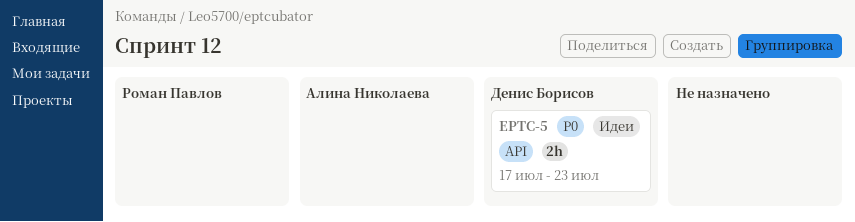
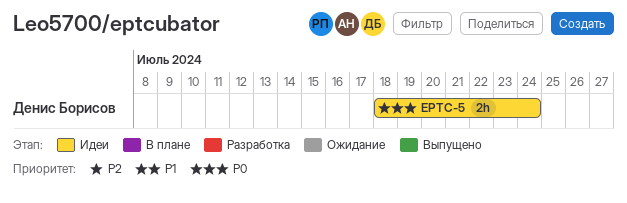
EPTC-5, start: Jul 17 -> Jul 18
EPTC-5, due: Jul 23 -> Jul 24

